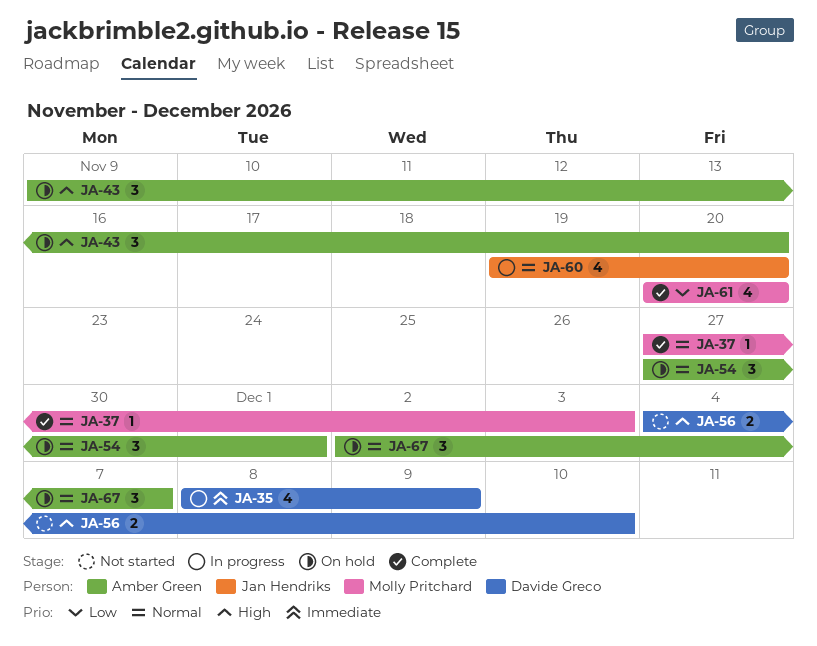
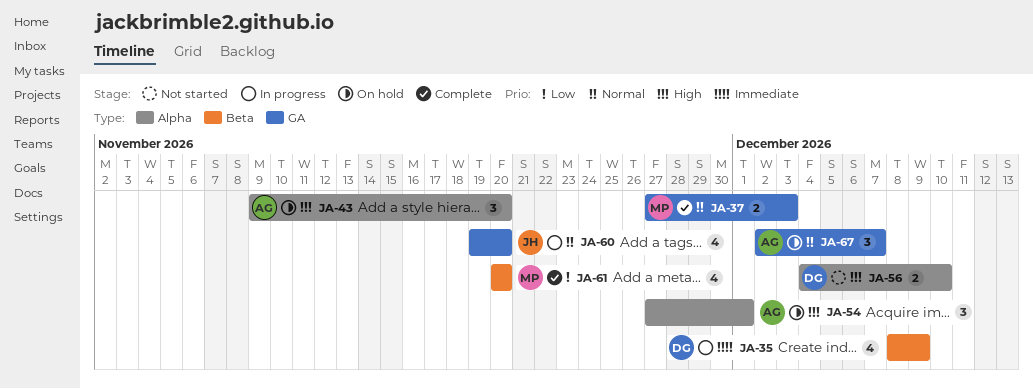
JA-37, estimate: 1 -> 2
JA-54, priority: Normal -> High

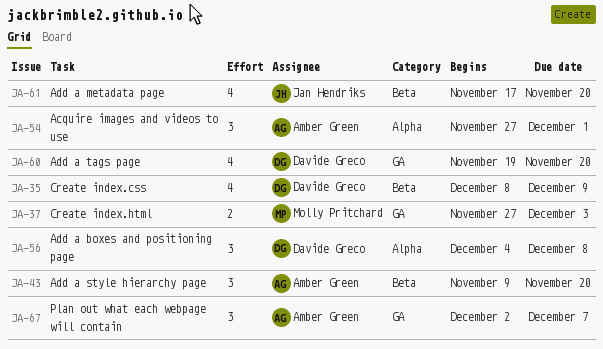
JA-43, label: Alpha -> Beta
JA-56, estimate: 2 -> 3
JA-56, due: Dec 10 -> Dec 8
JA-60, owner: Jan Hendriks -> Davide Greco
JA-61, owner: Molly Pritchard -> Jan Hendriks
JA-61, start: Nov 20 -> Nov 17

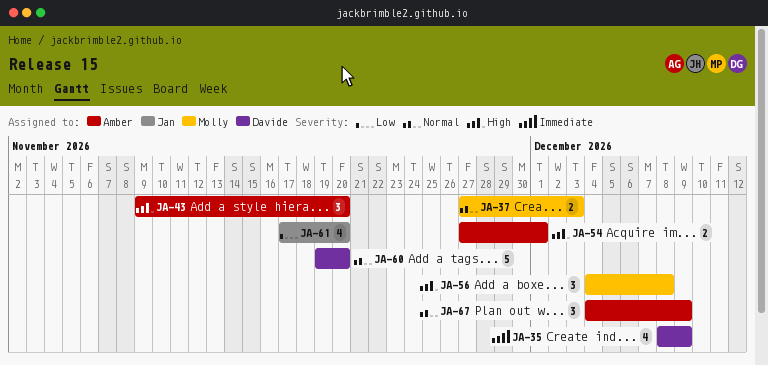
JA-54, estimate: 3 -> 2
JA-56, owner: Davide Greco -> Molly Pritchard
JA-60, estimate: 4 -> 5
JA-67, start: Dec 2 -> Dec 4
JA-67, due: Dec 7 -> Dec 9

